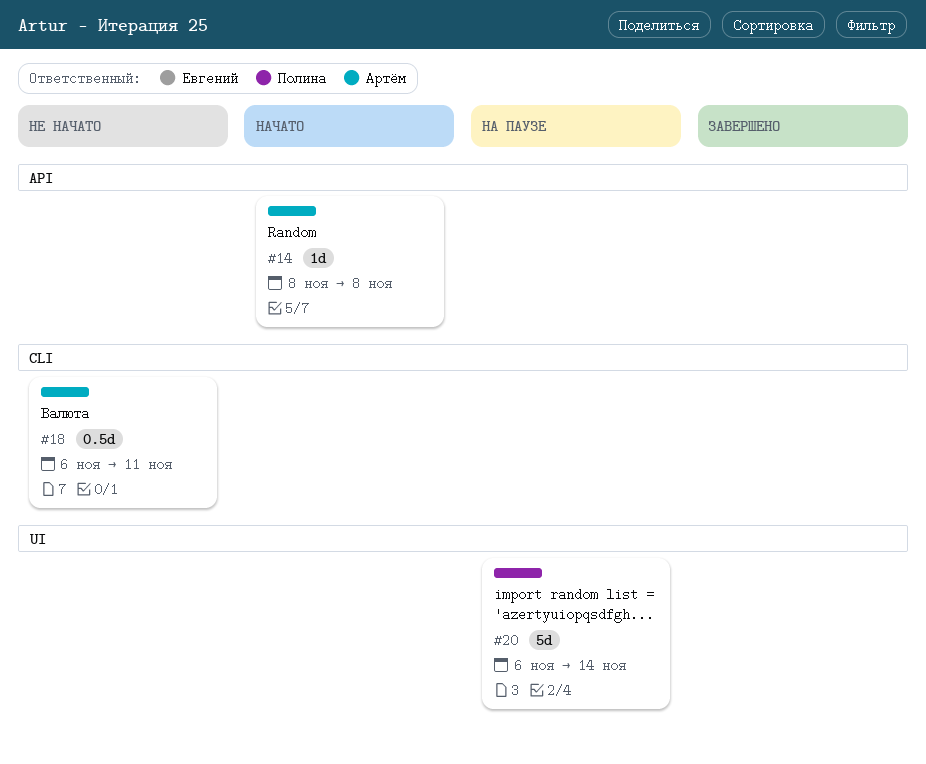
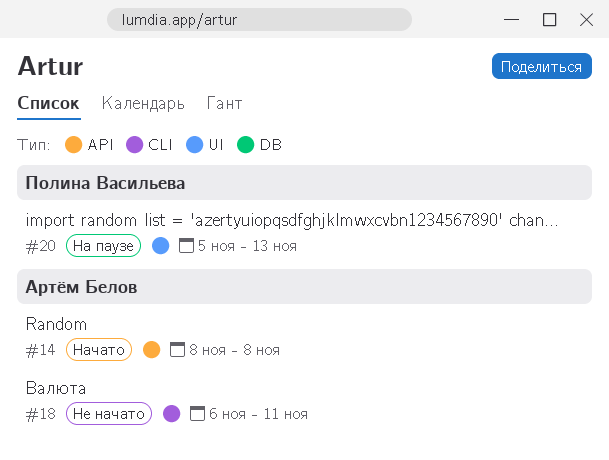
#20, start: Nov 6 -> Nov 5
#20, due: Nov 14 -> Nov 13

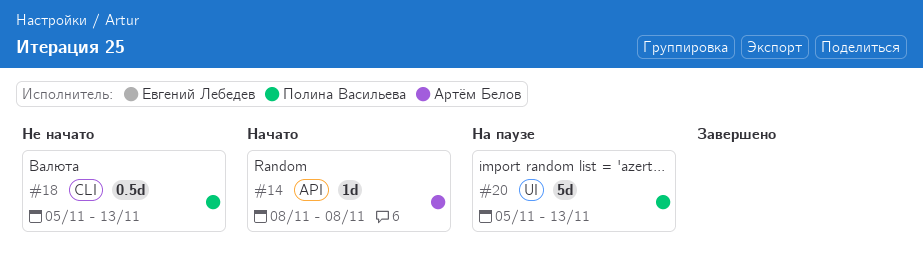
#18, owner: Артём Белов -> Полина Васильева
#18, start: Nov 6 -> Nov 5
#18, due: Nov 11 -> Nov 13

